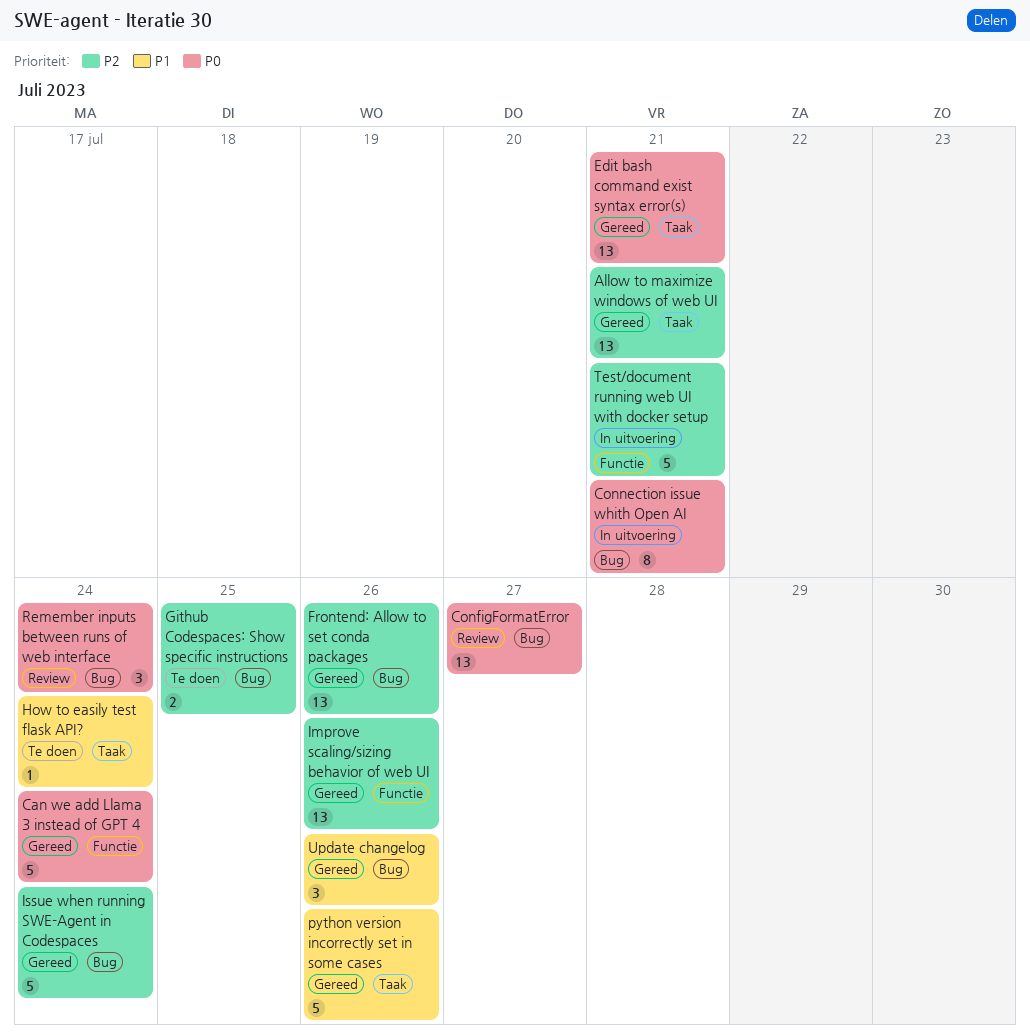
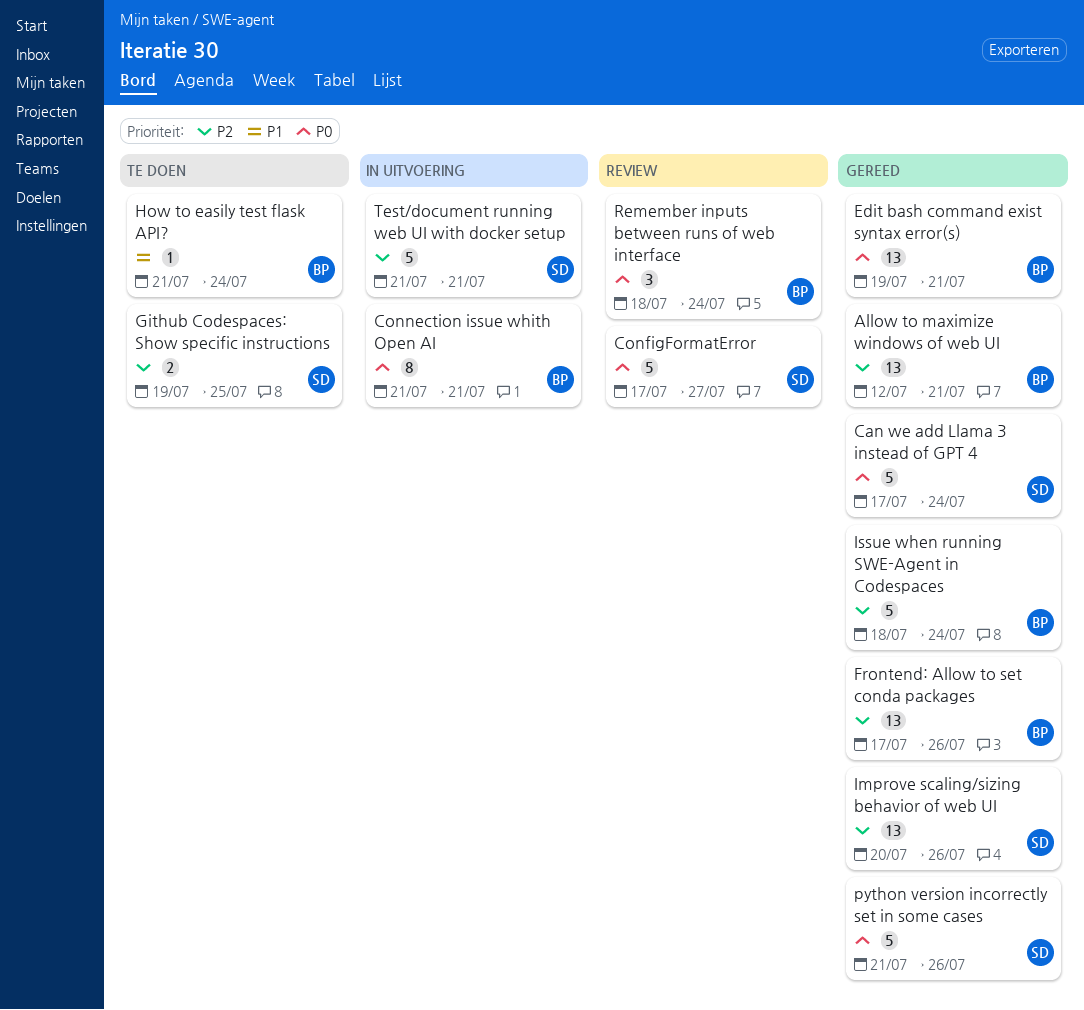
ConfigFormatError, estimate: 13 -> 5
python version incorrectly set in some cases, priority: P1 -> P0
Update changelog: present -> none

